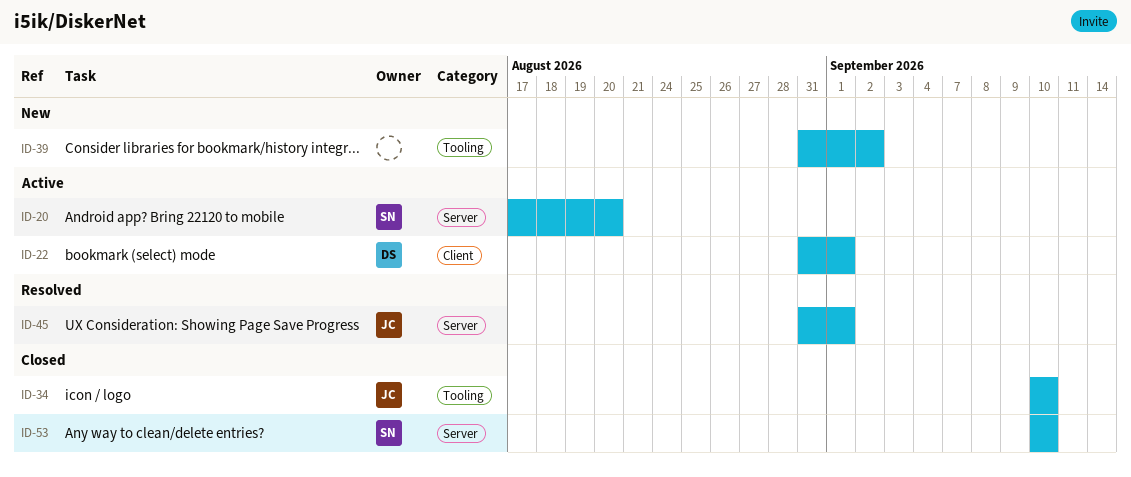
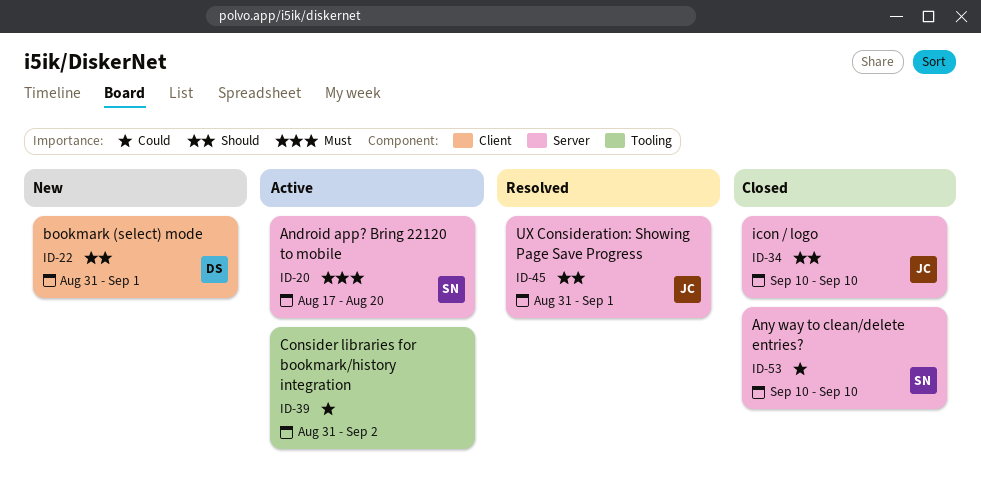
ID-22, status: Active -> New
ID-34, label: Tooling -> Server
ID-39, status: New -> Active

